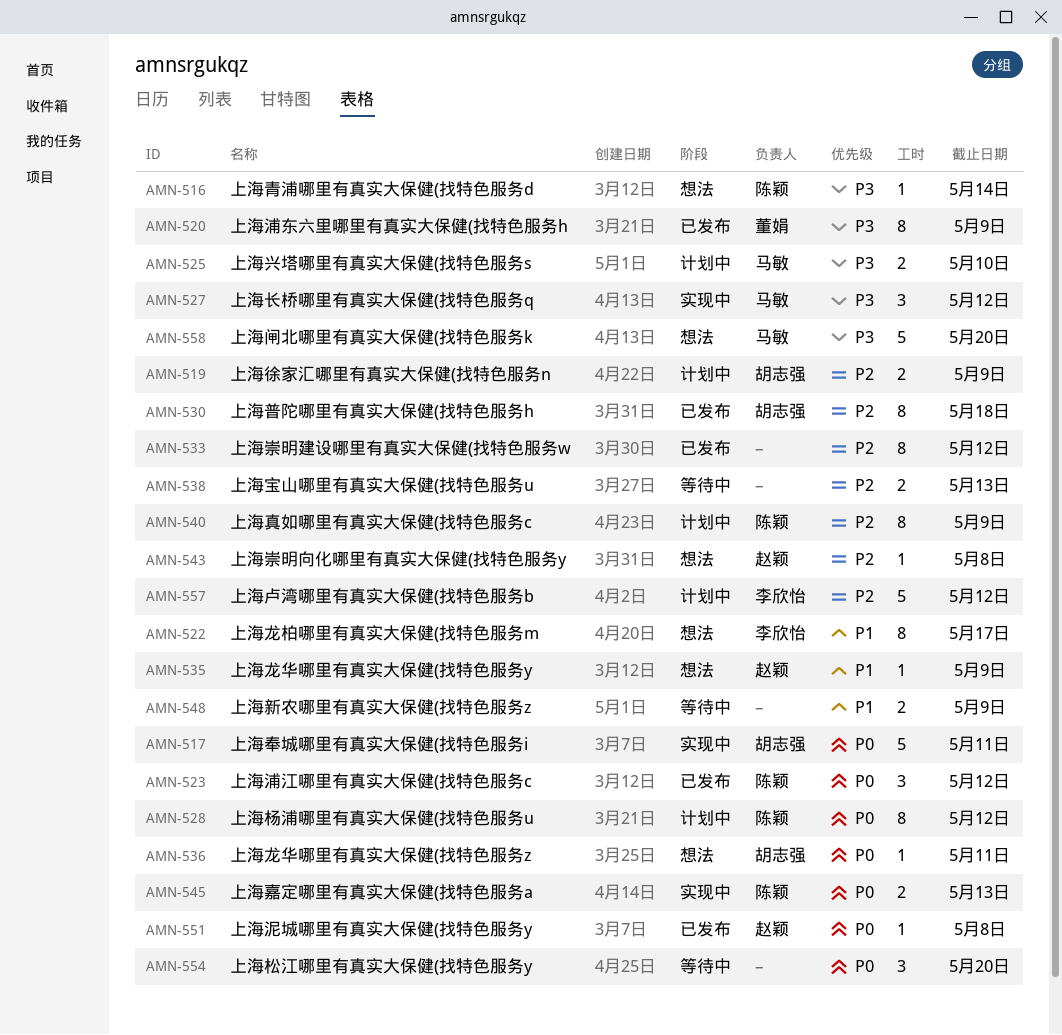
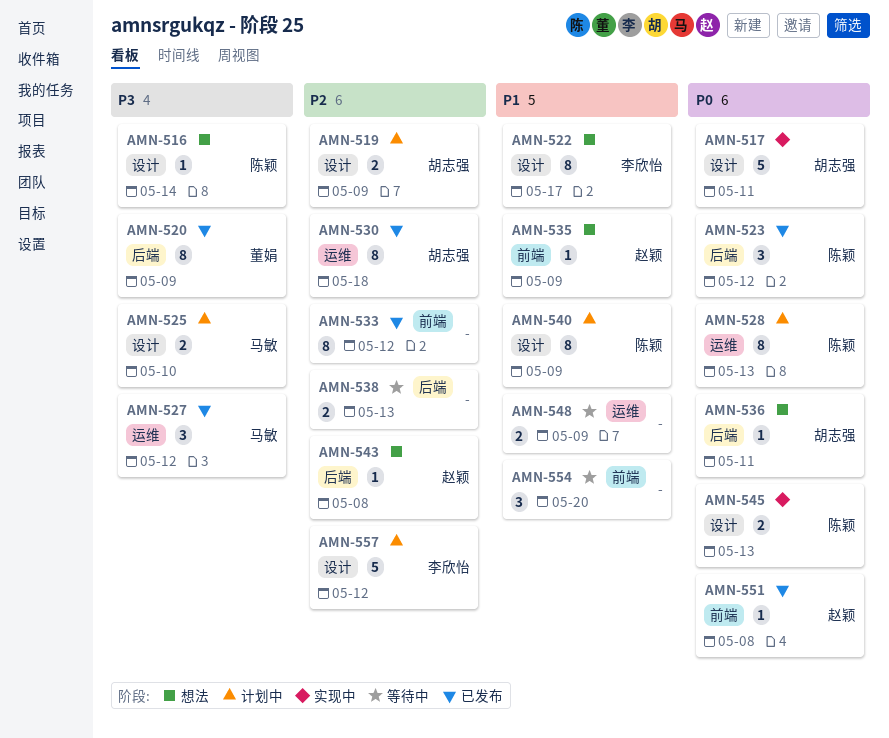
AMN-527, status: 实现中 -> 已发布
AMN-528, due: May 12 -> May 13
AMN-540, priority: P2 -> P1
AMN-554, priority: P0 -> P1
AMN-558: present -> none

